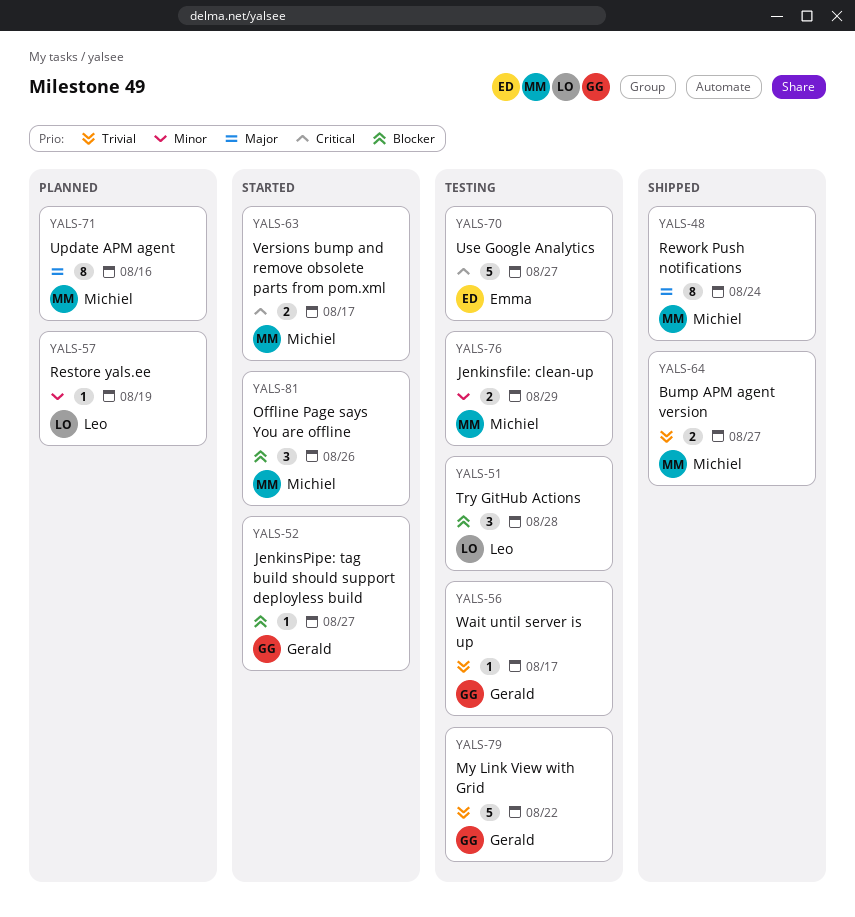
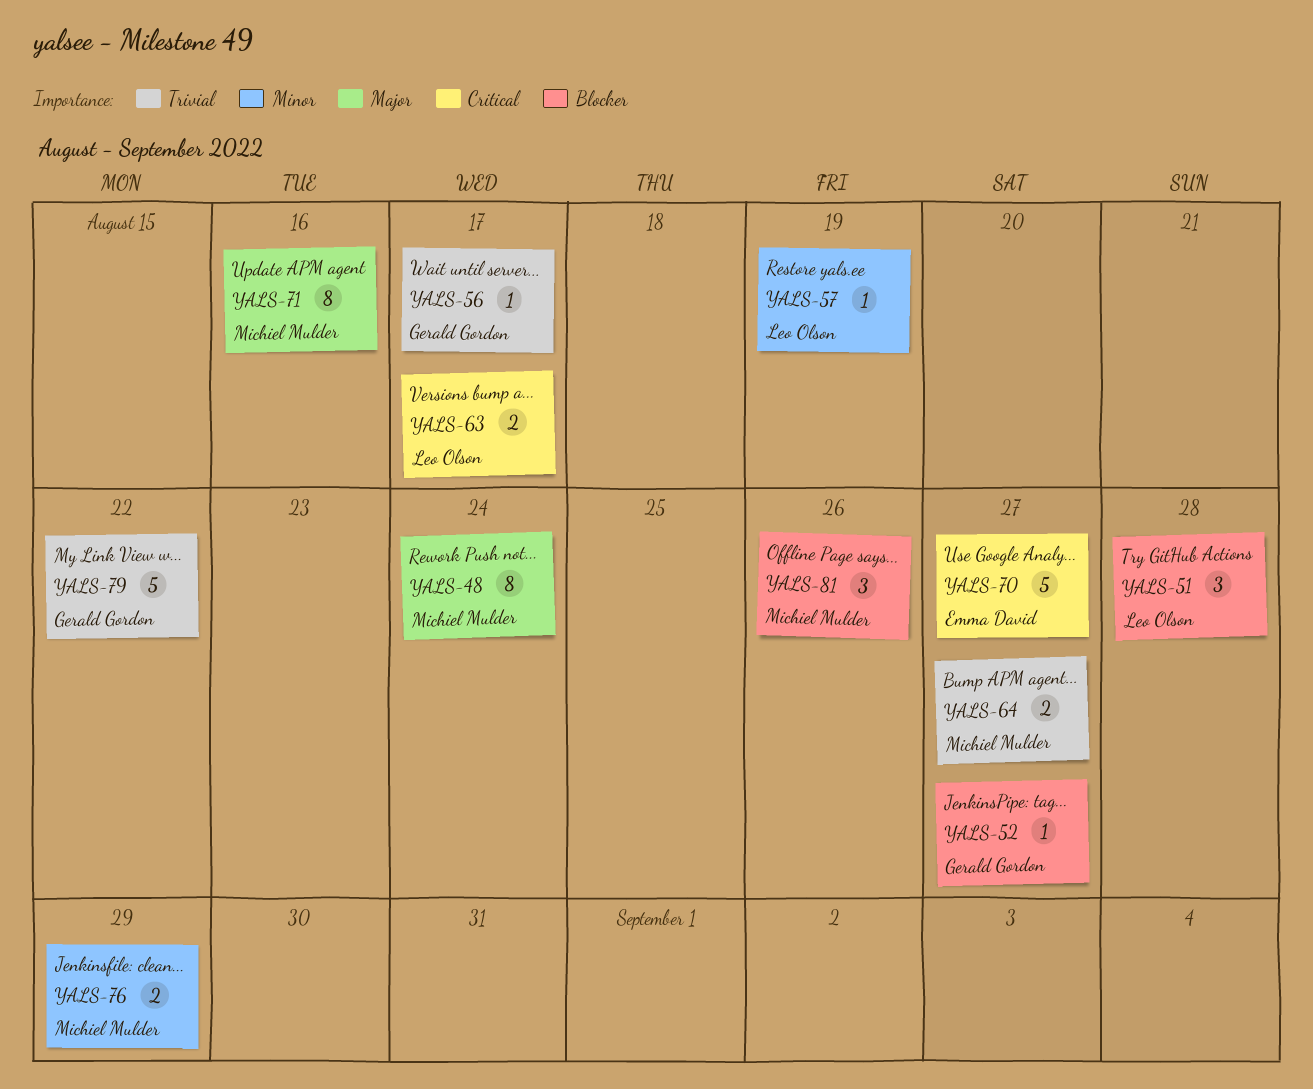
YALS-63, owner: Michiel Mulder -> Leo Olson

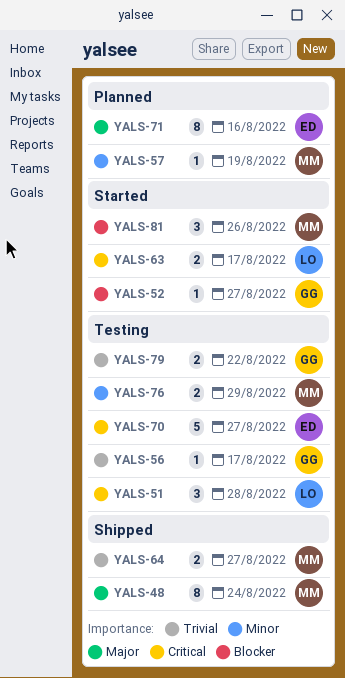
YALS-51, priority: Blocker -> Critical
YALS-57, owner: Leo Olson -> Michiel Mulder
YALS-71, owner: Michiel Mulder -> Emma David
YALS-79, estimate: 5 -> 2

